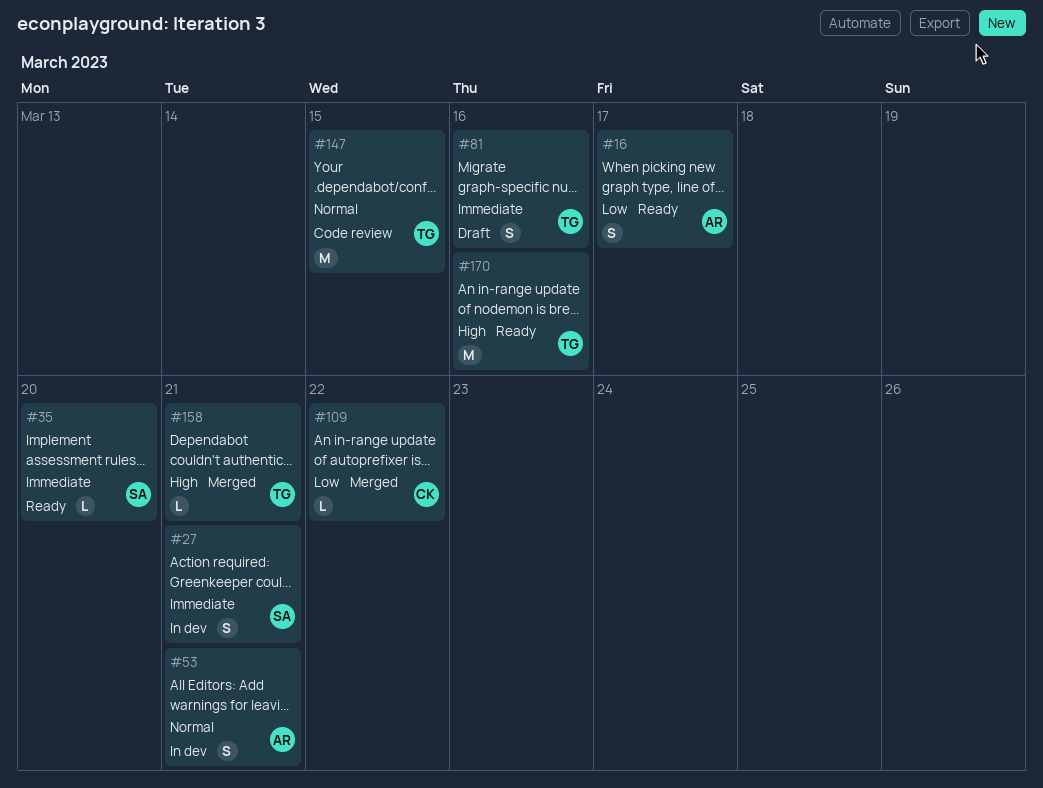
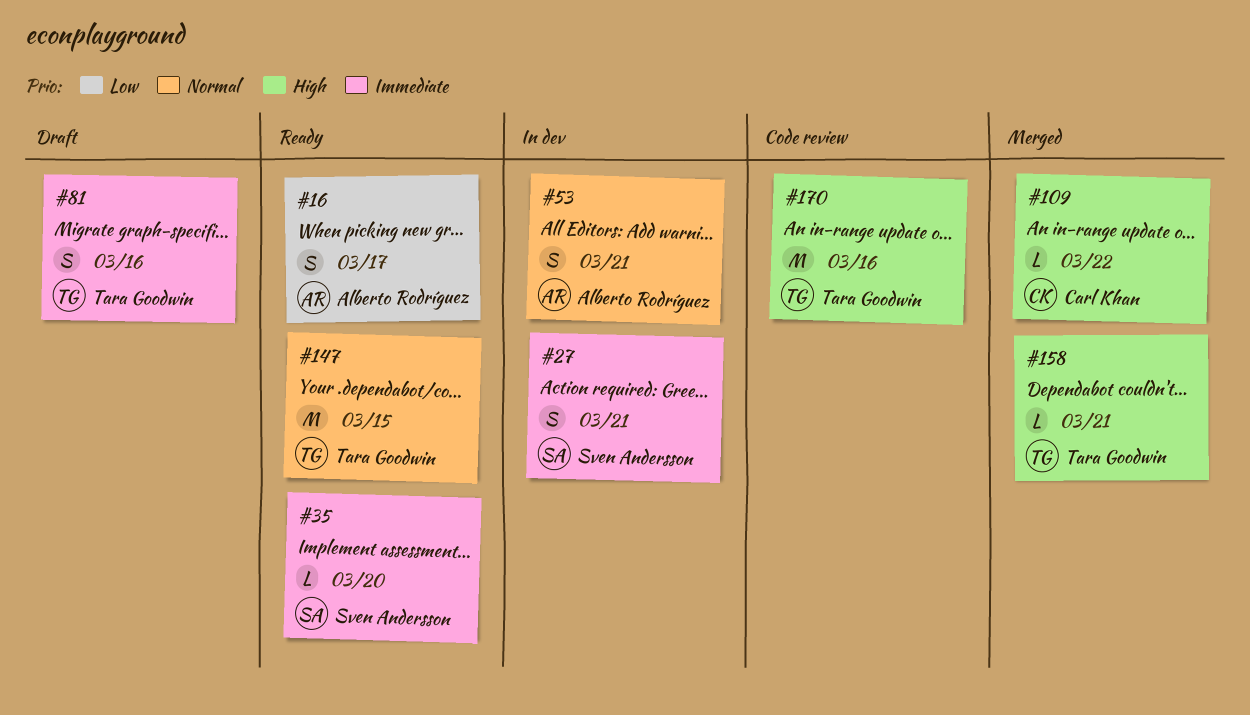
#109, priority: Low -> High
#147, status: Code review -> Ready
#170, status: Ready -> Code review

